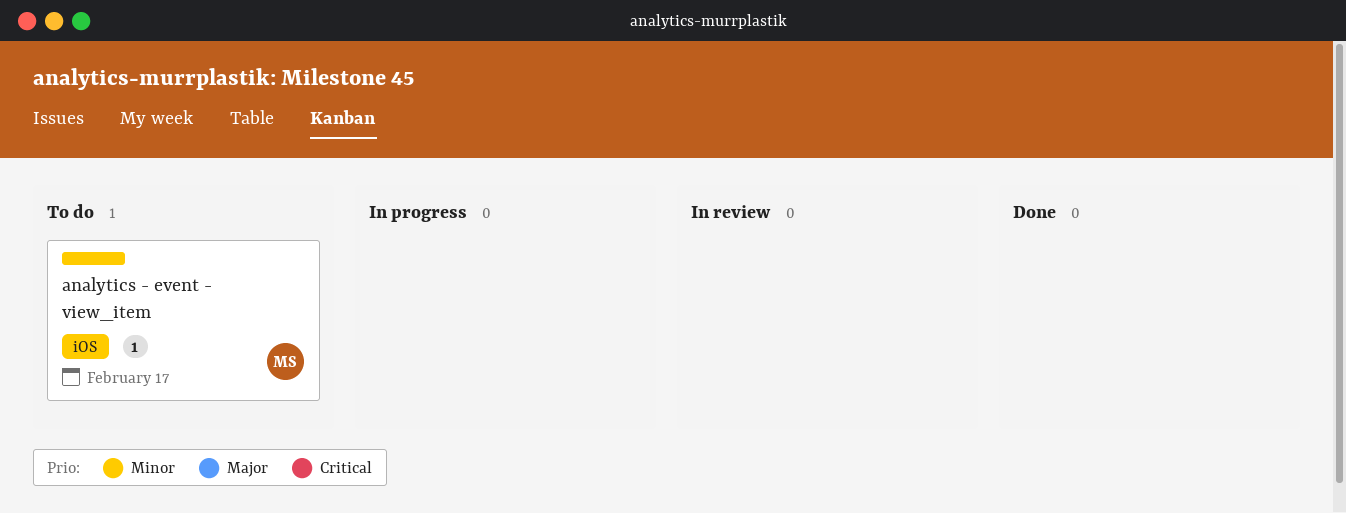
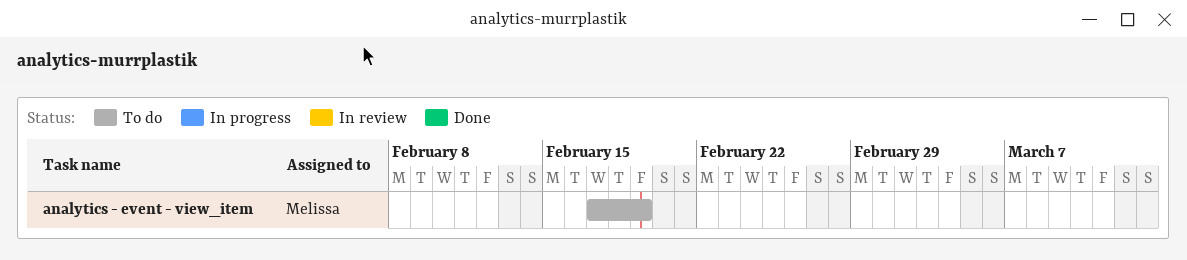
analytics - event - view_item, due: Feb 17 -> Feb 19

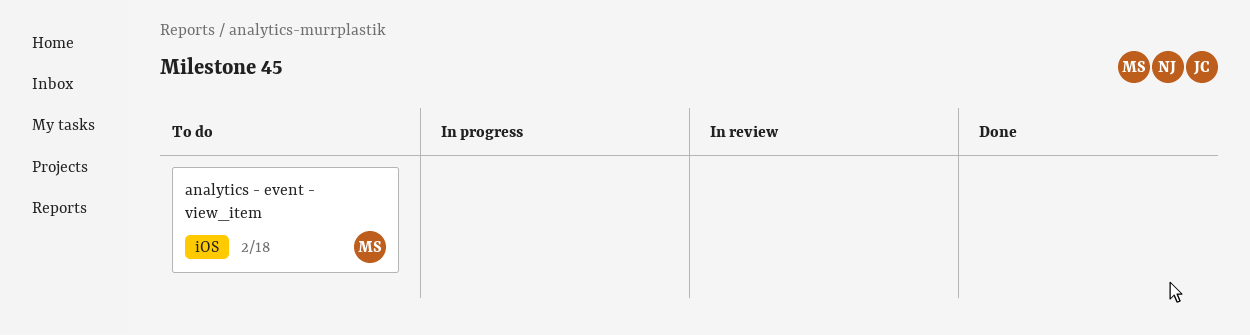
analytics - event - view_item, due: Feb 19 -> Feb 18

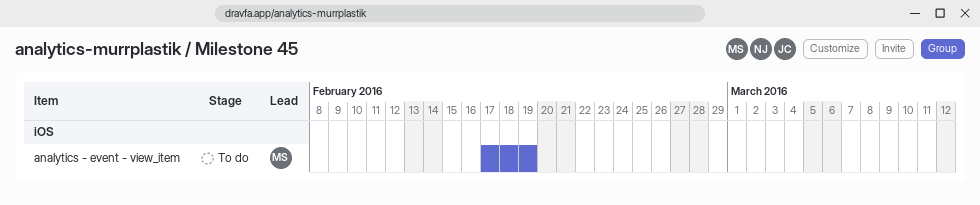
analytics - event - view_item, due: Feb 18 -> Feb 19

